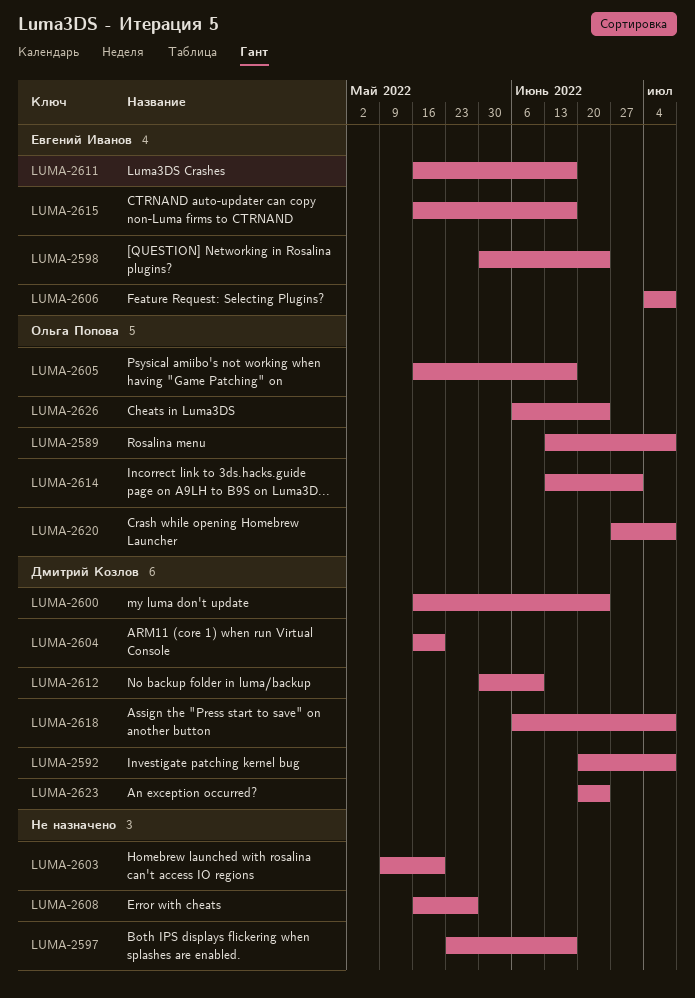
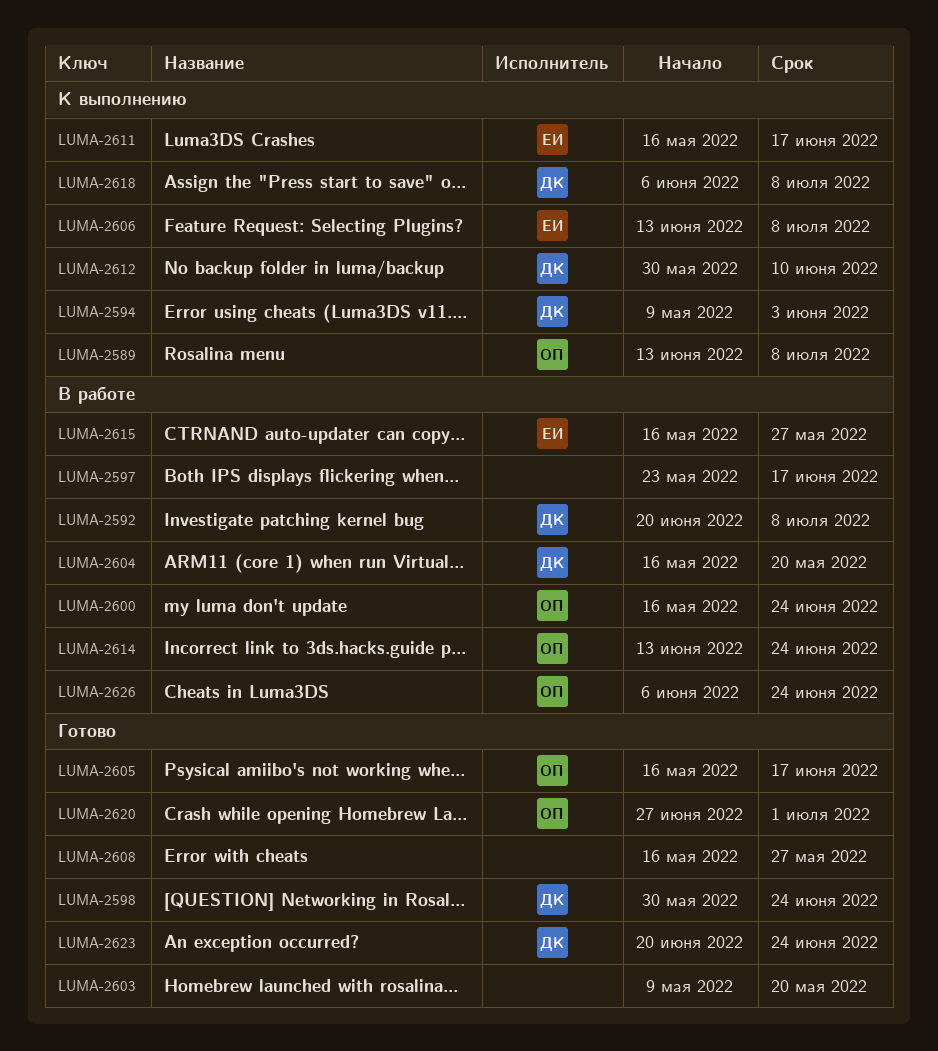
LUMA-2594: none -> present
LUMA-2598, owner: Евгений Иванов -> Дмитрий Козлов
LUMA-2600, owner: Дмитрий Козлов -> Ольга Попова
LUMA-2606, start: Jul 4 -> Jun 13
LUMA-2614, due: Jul 1 -> Jun 24
LUMA-2615, due: Jun 17 -> May 27
LUMA-2620, due: Jul 8 -> Jul 1

